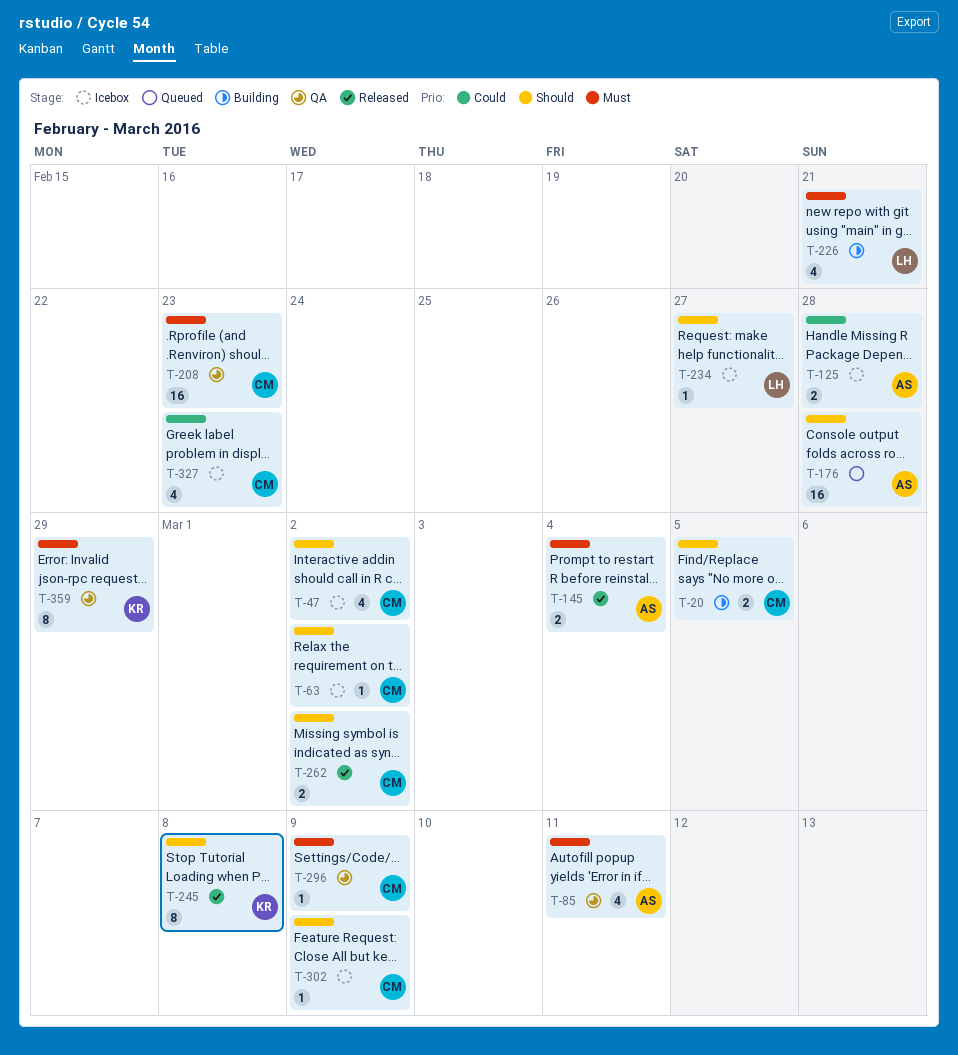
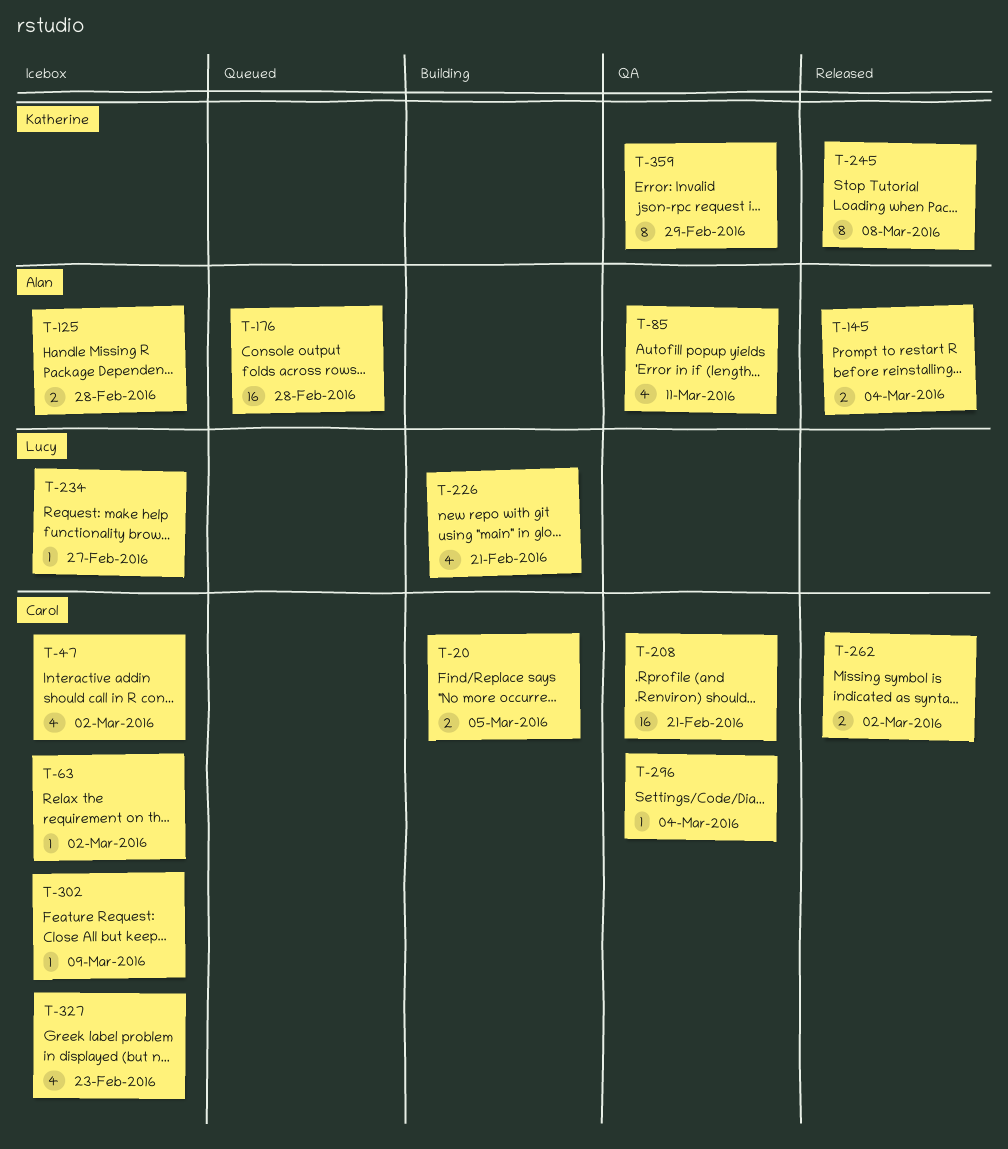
T-208, due: Feb 23 -> Feb 21
T-296, due: Mar 9 -> Mar 4

